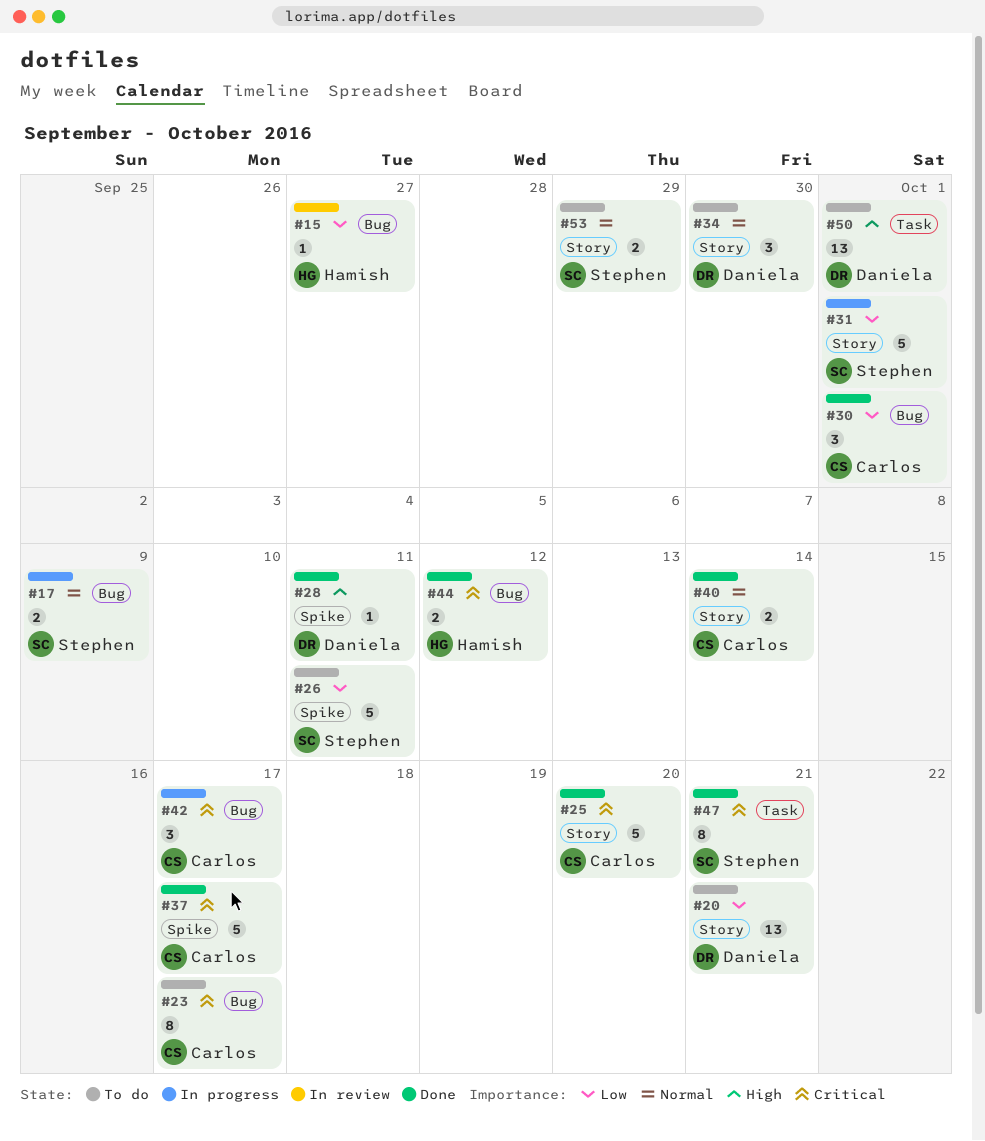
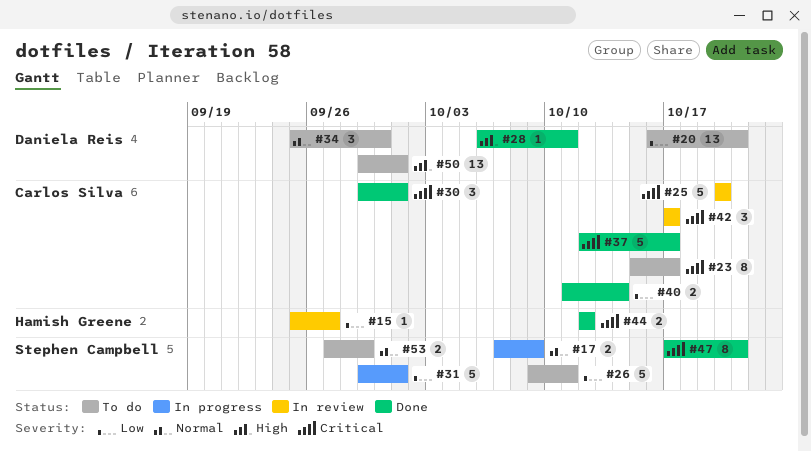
#25, status: Done -> In review
#30, priority: Low -> Critical
#40, priority: Normal -> Low
#42, status: In progress -> In review

